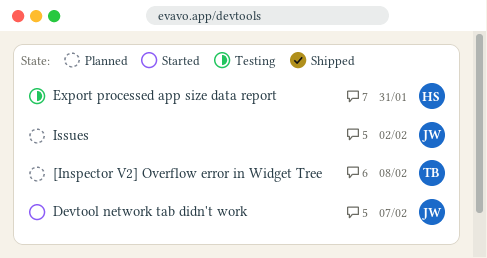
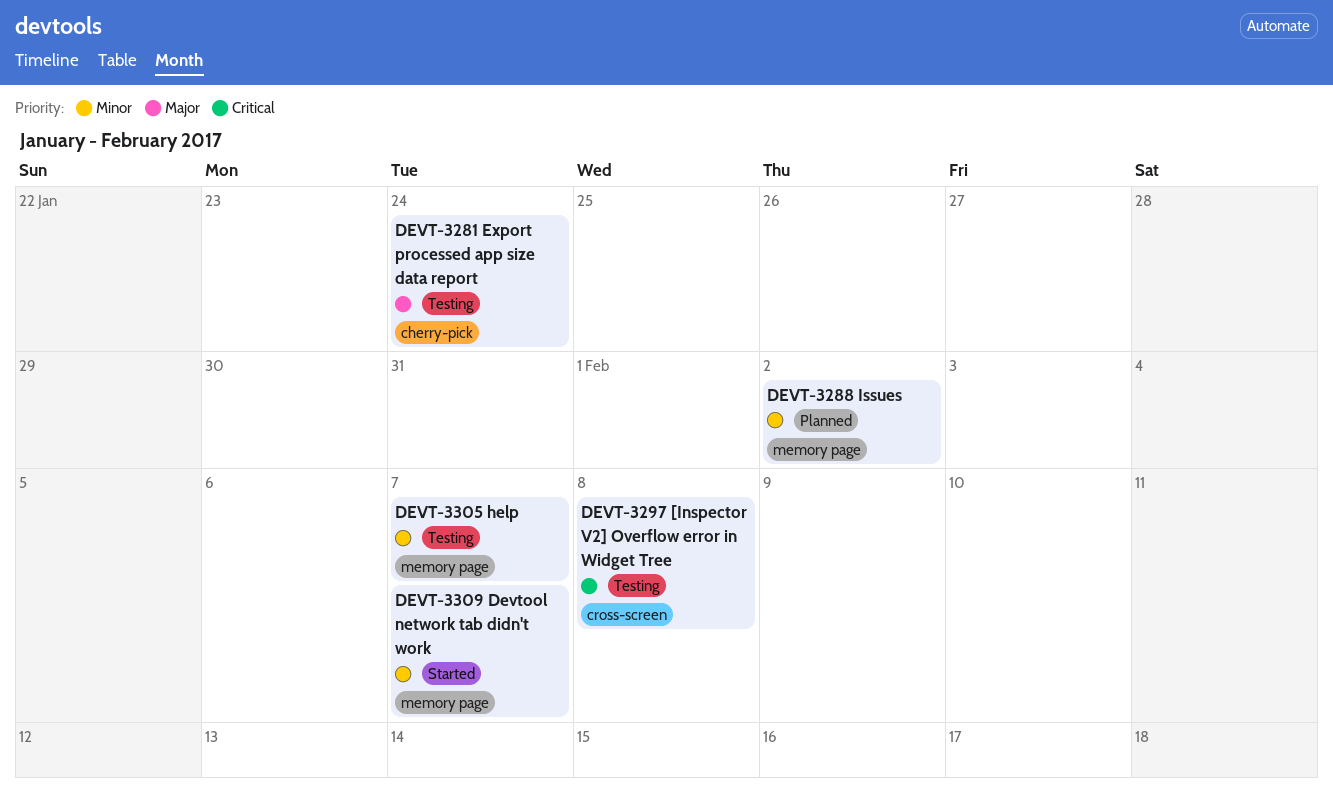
[Inspector V2] Overflow error in Widget Tree, status: Planned -> Testing
Export processed app size data report, due: Jan 31 -> Jan 24
help: none -> present

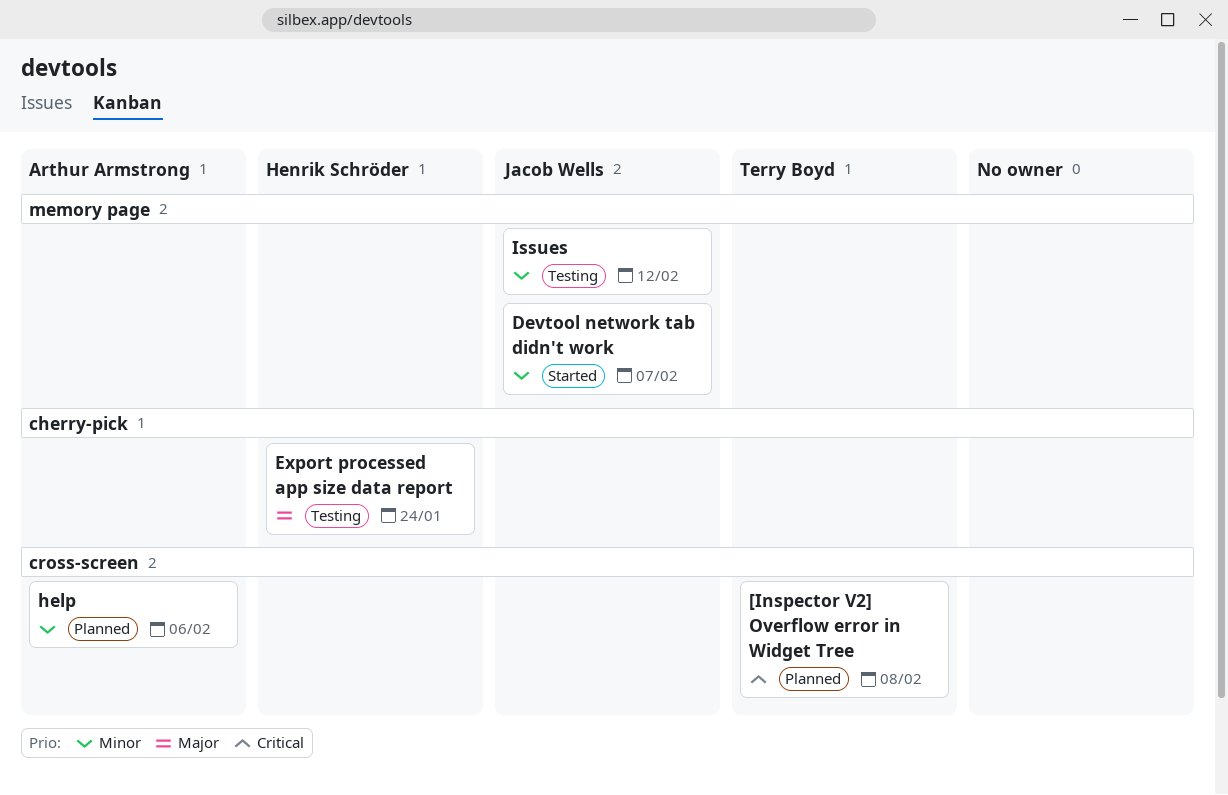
[Inspector V2] Overflow error in Widget Tree, status: Testing -> Planned
help, status: Testing -> Planned
help, label: memory page -> cross-screen
help, due: Feb 7 -> Feb 6
Issues, status: Planned -> Testing
Issues, due: Feb 2 -> Feb 12

